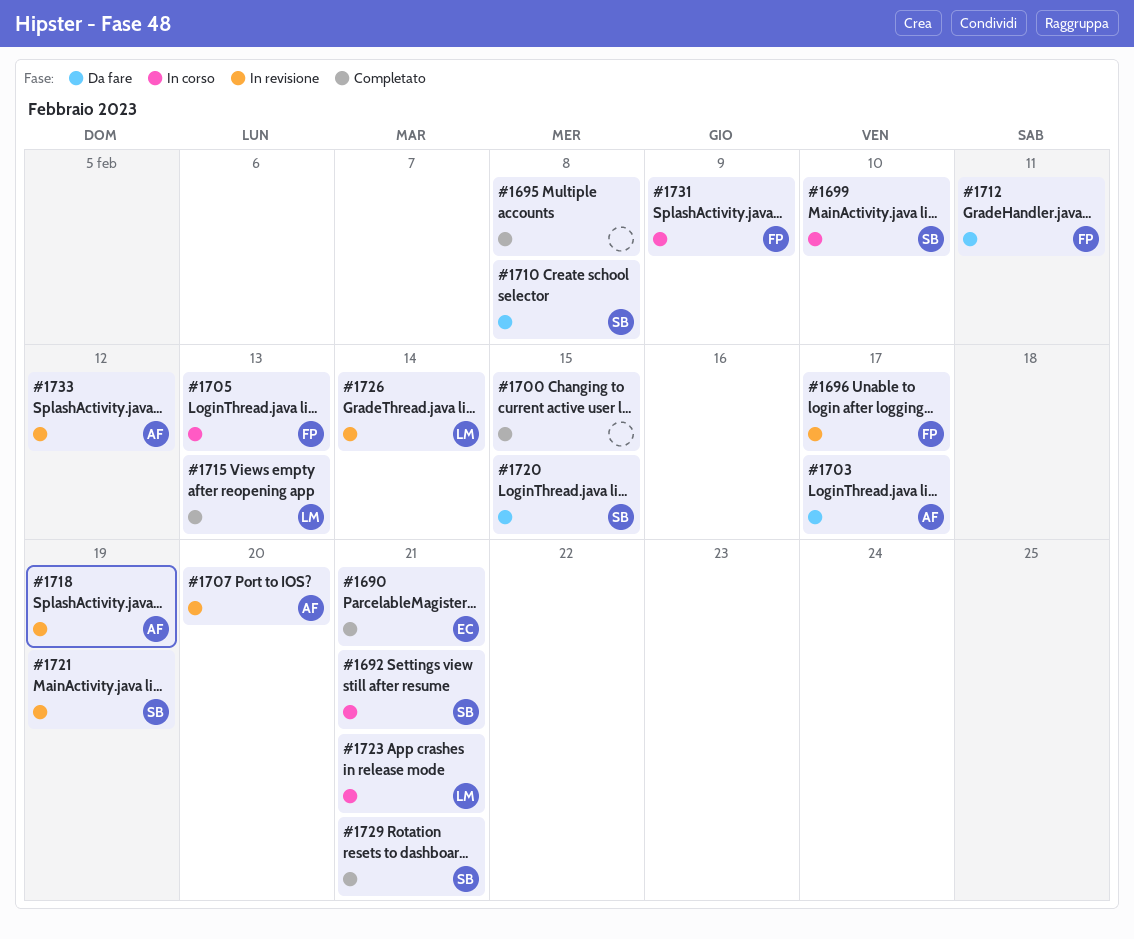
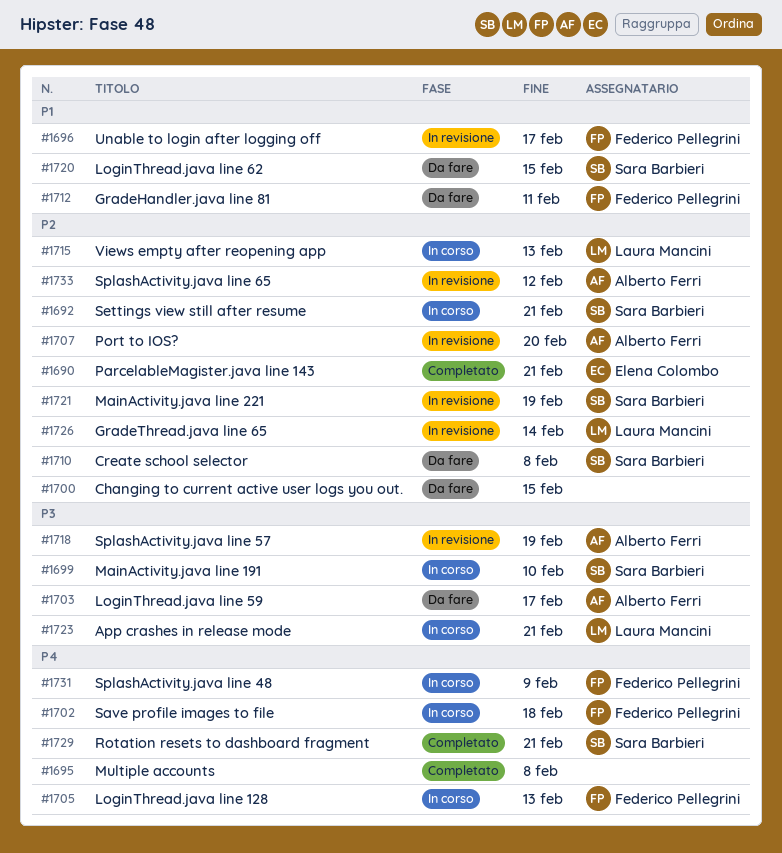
#1700, status: Completato -> Da fare
#1702: none -> present
#1715, status: Completato -> In corso

